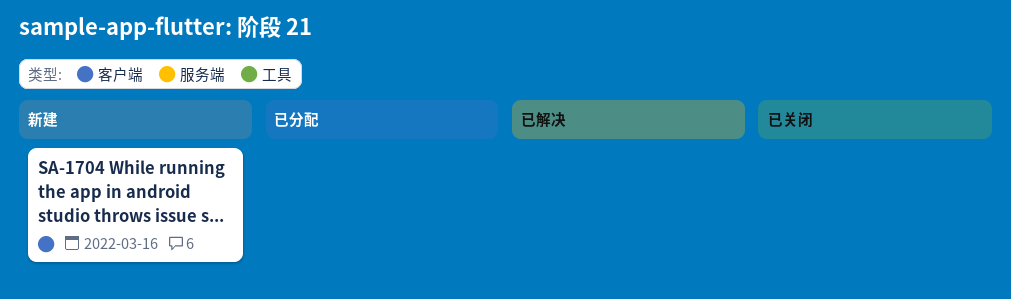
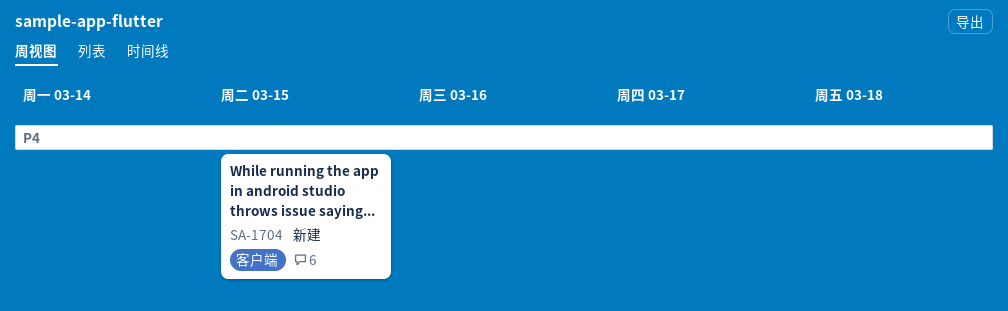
SA-1704, due: Mar 16 -> Mar 15

